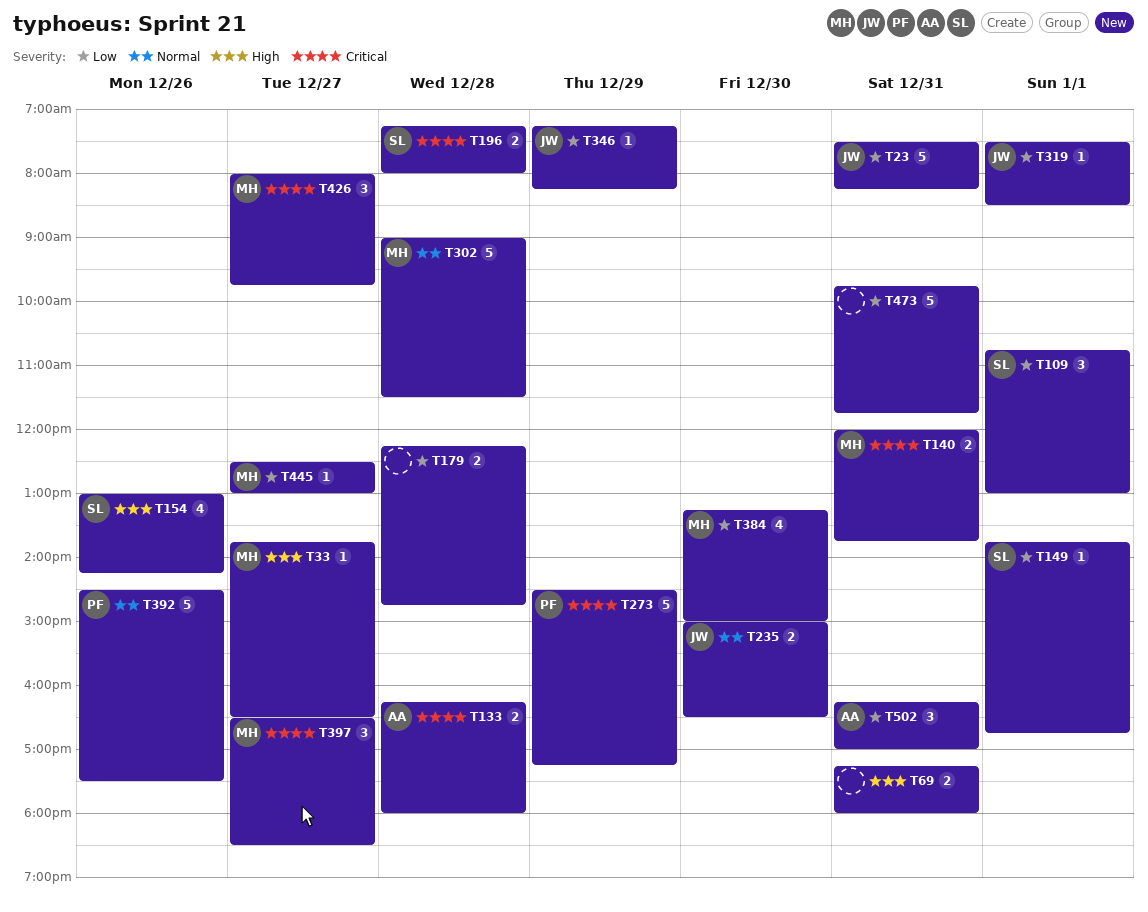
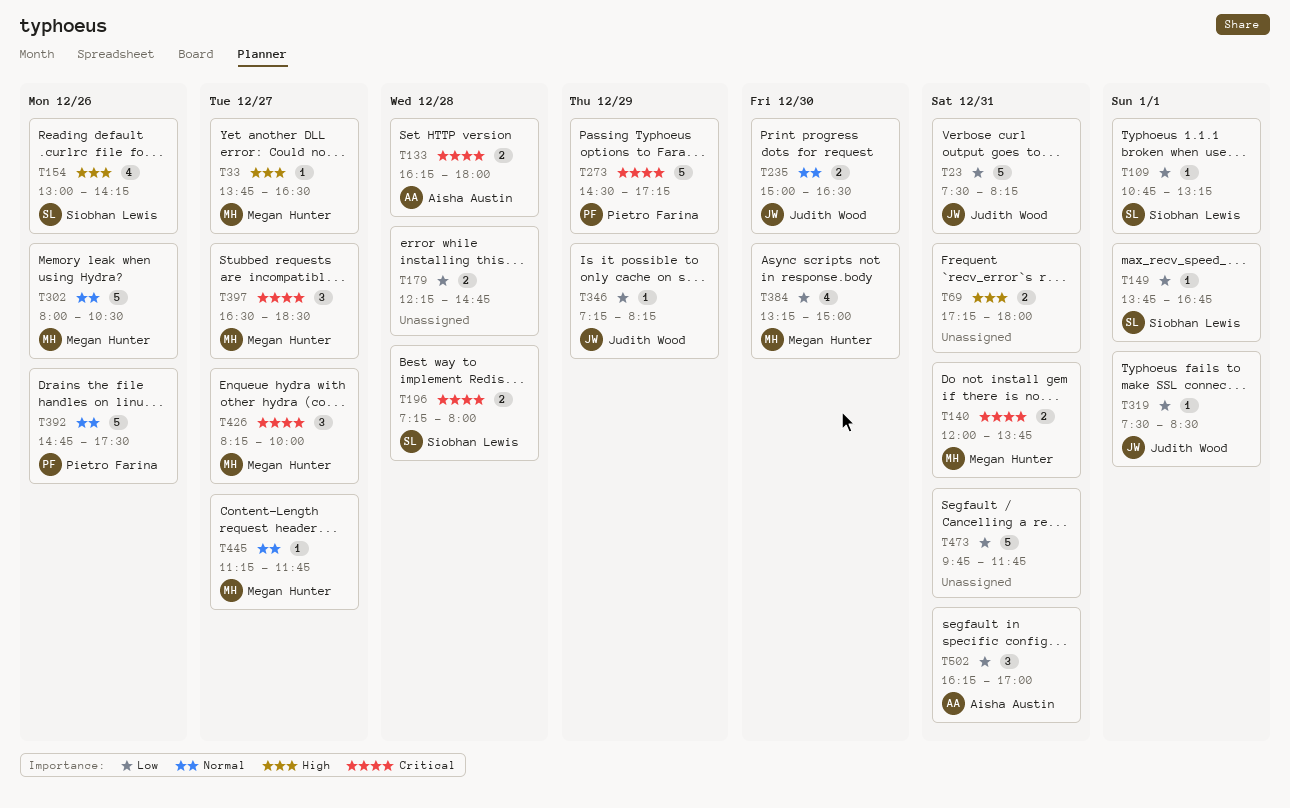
T109, estimate: 3 -> 1
T109, ends: 13:00 -> 13:15
T302, day: Dec 28 -> Dec 26
T302, begins: 09:00 -> 08:00
T302, ends: 11:30 -> 10:30
T392, begins: 14:30 -> 14:45
T426, begins: 08:00 -> 08:15
T426, ends: 09:45 -> 10:00
T445, priority: Low -> Normal
T445, begins: 12:30 -> 11:15
T445, ends: 13:00 -> 11:45

